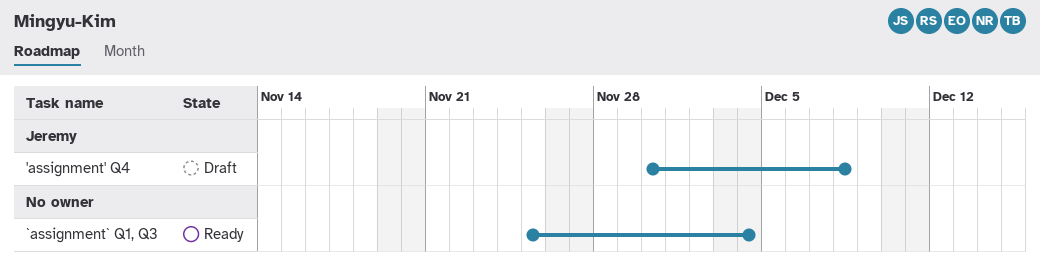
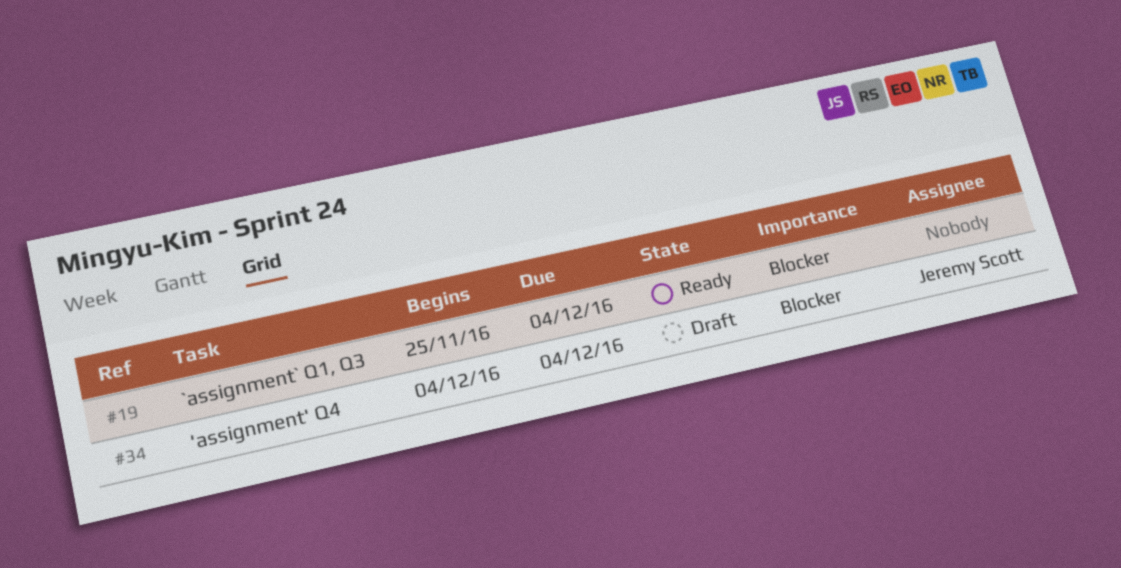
'assignment' Q4, start: Nov 30 -> Dec 4
'assignment' Q4, due: Dec 8 -> Dec 4

